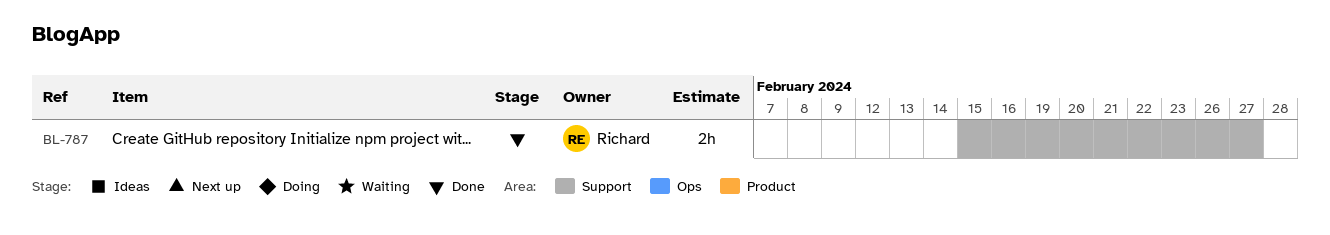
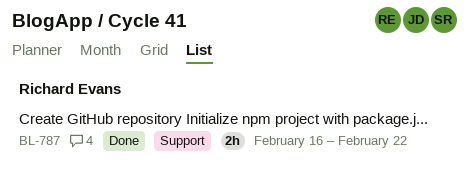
BL-787, start: Feb 15 -> Feb 16
BL-787, due: Feb 27 -> Feb 22

